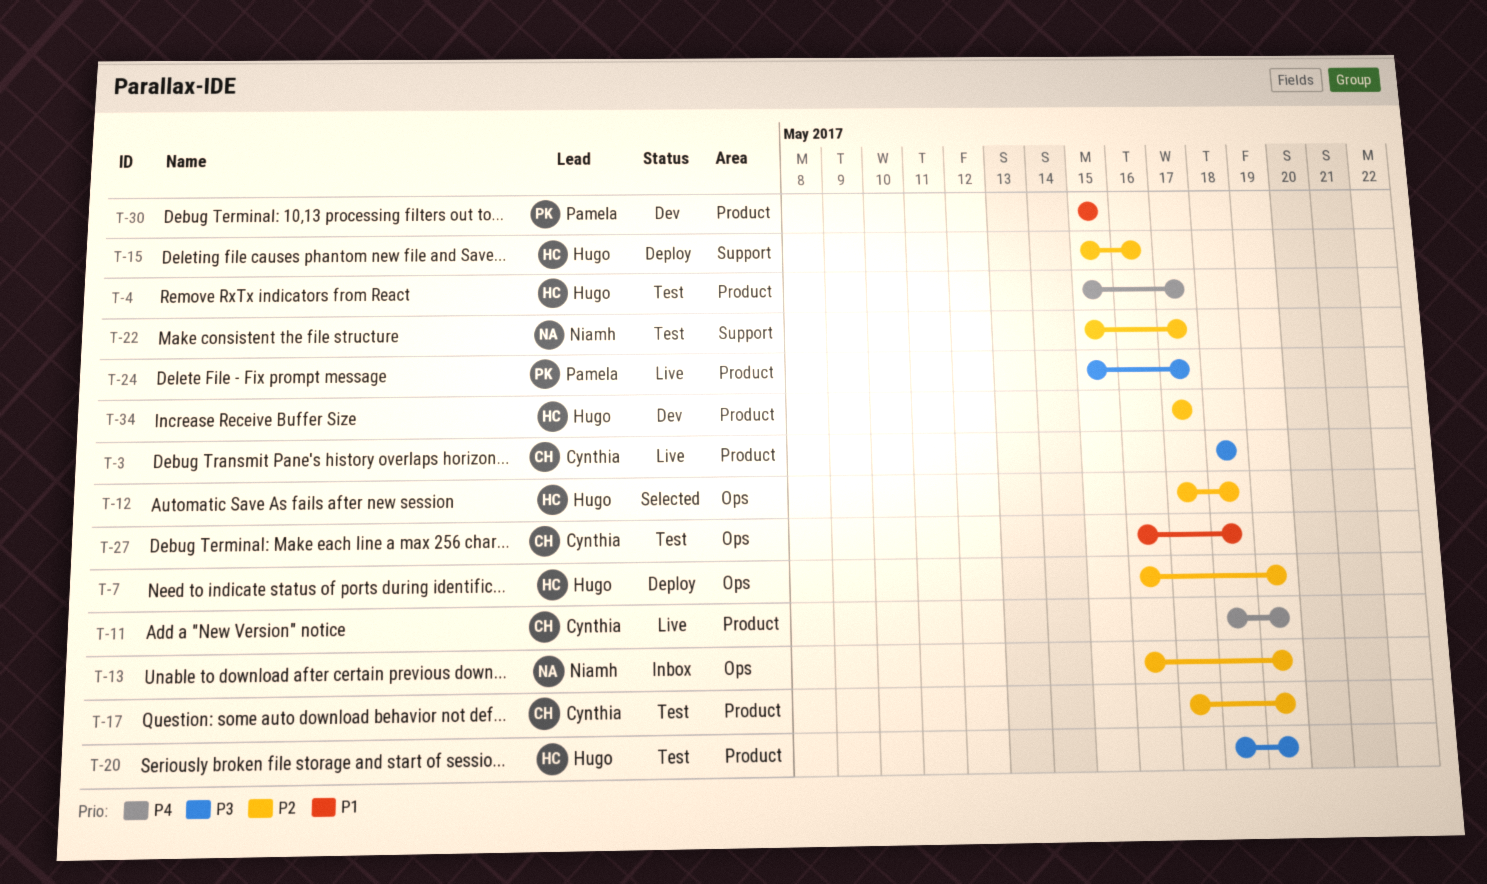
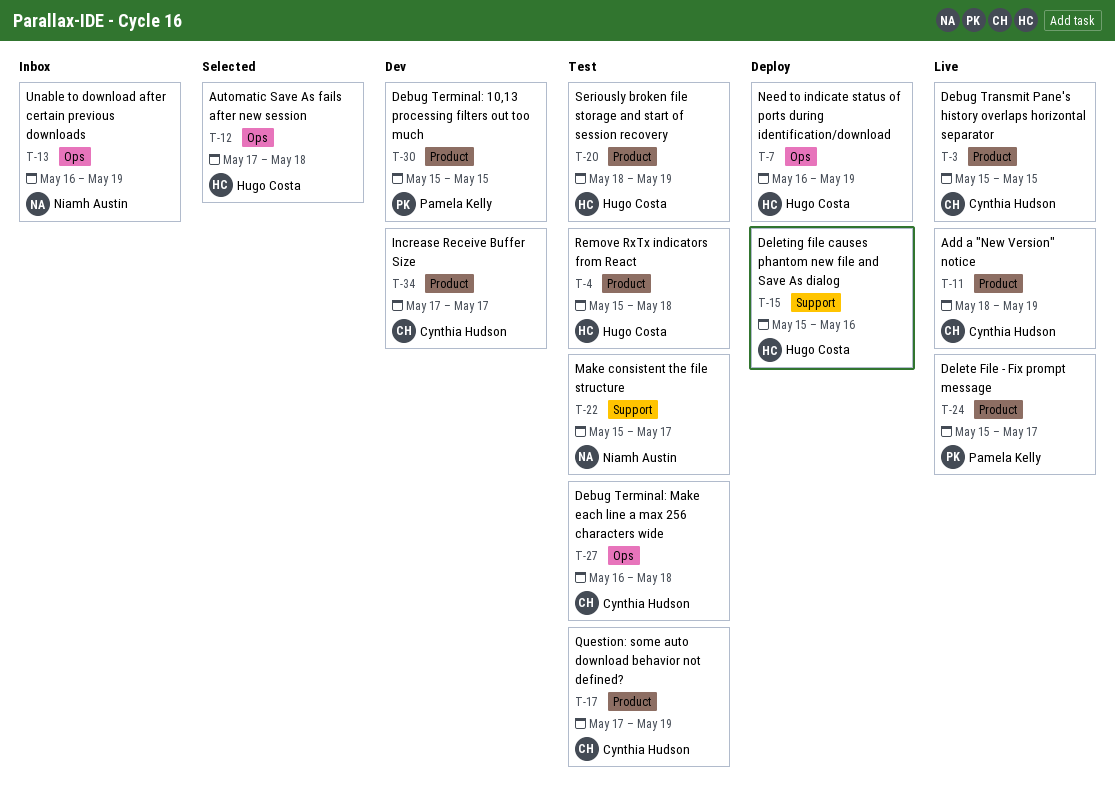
T-3, start: May 18 -> May 15
T-3, due: May 18 -> May 15
T-4, due: May 17 -> May 18
T-34, owner: Hugo Costa -> Cynthia Hudson

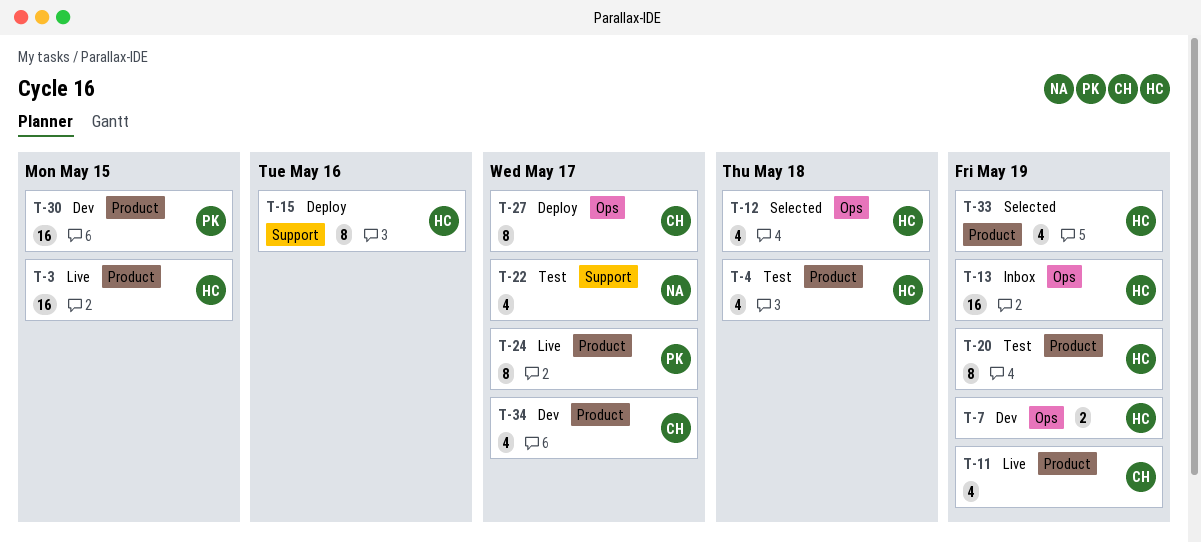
T-3, owner: Cynthia Hudson -> Hugo Costa
T-7, status: Deploy -> Dev
T-13, owner: Niamh Austin -> Hugo Costa
T-17: present -> none
T-27, status: Test -> Deploy
T-27, due: May 18 -> May 17
T-33: none -> present

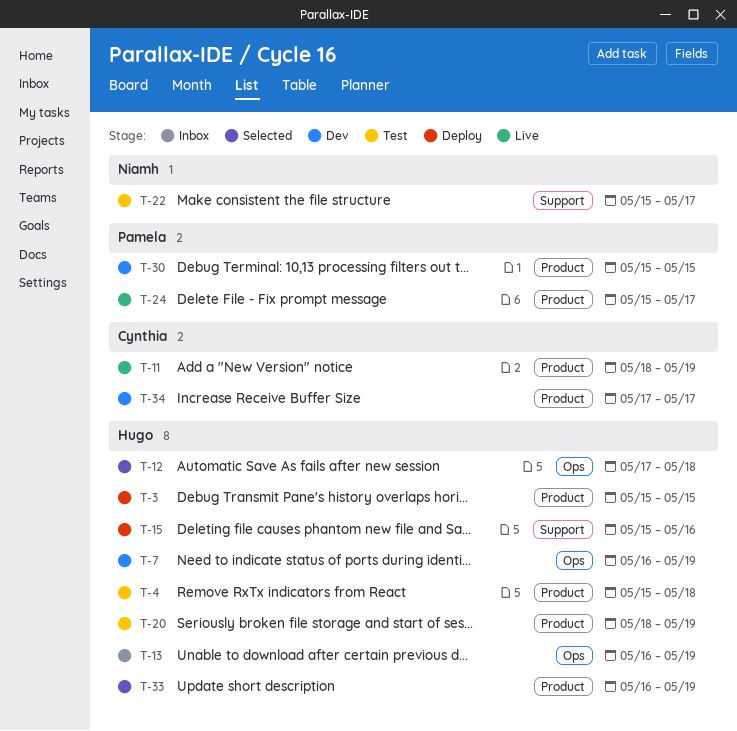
T-3, status: Live -> Deploy
T-27: present -> none

